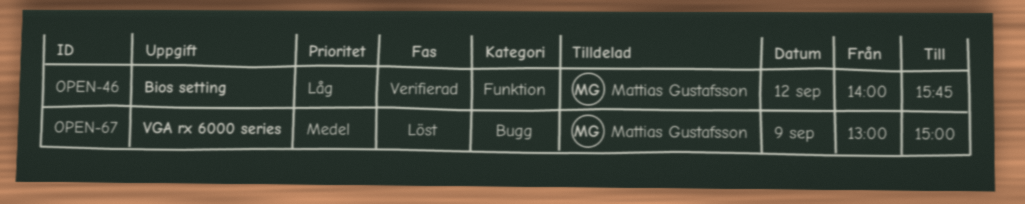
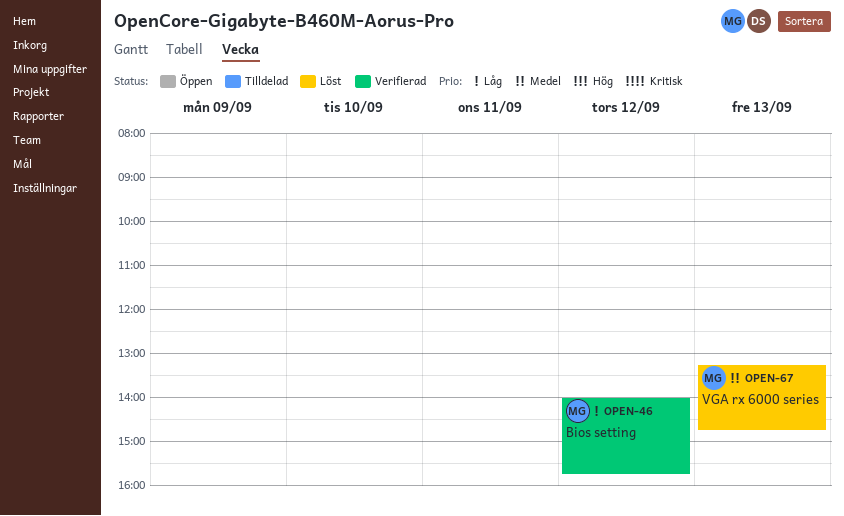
OPEN-67, day: Sep 9 -> Sep 13
OPEN-67, begins: 13:00 -> 13:15
OPEN-67, ends: 15:00 -> 14:45

